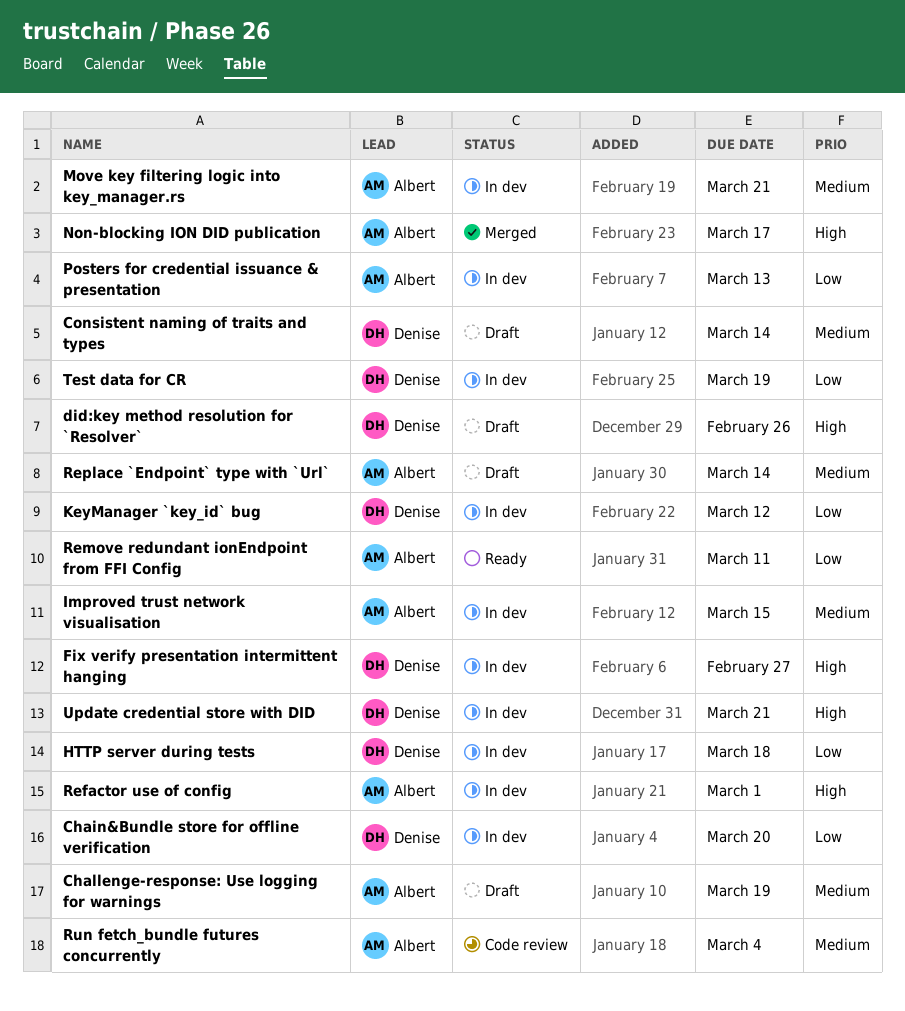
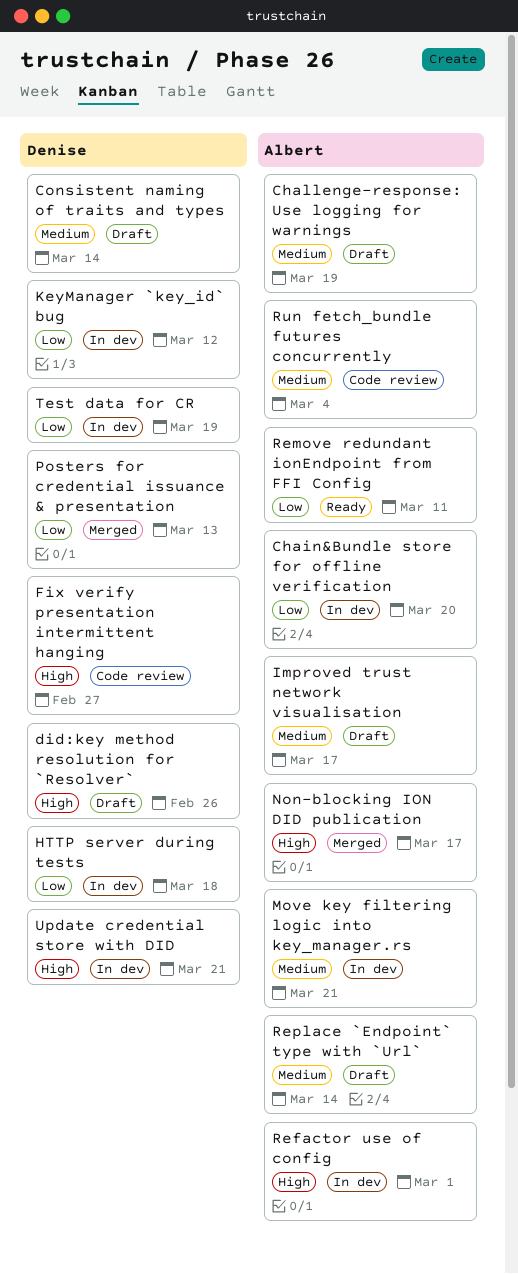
Chain&Bundle store for offline verification, owner: Denise -> Albert
Fix verify presentation intermittent hanging, status: In dev -> Code review
Improved trust network visualisation, status: In dev -> Draft
Improved trust network visualisation, due: Mar 15 -> Mar 17
Posters for credential issuance & presentation, status: In dev -> Merged
Posters for credential issuance & presentation, owner: Albert -> Denise

